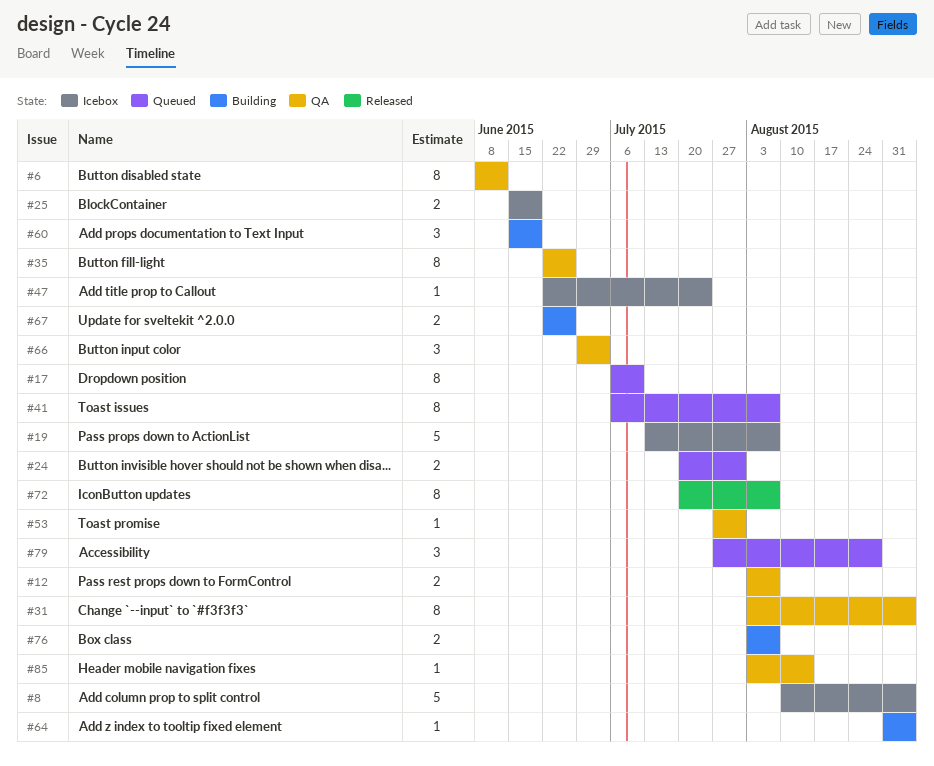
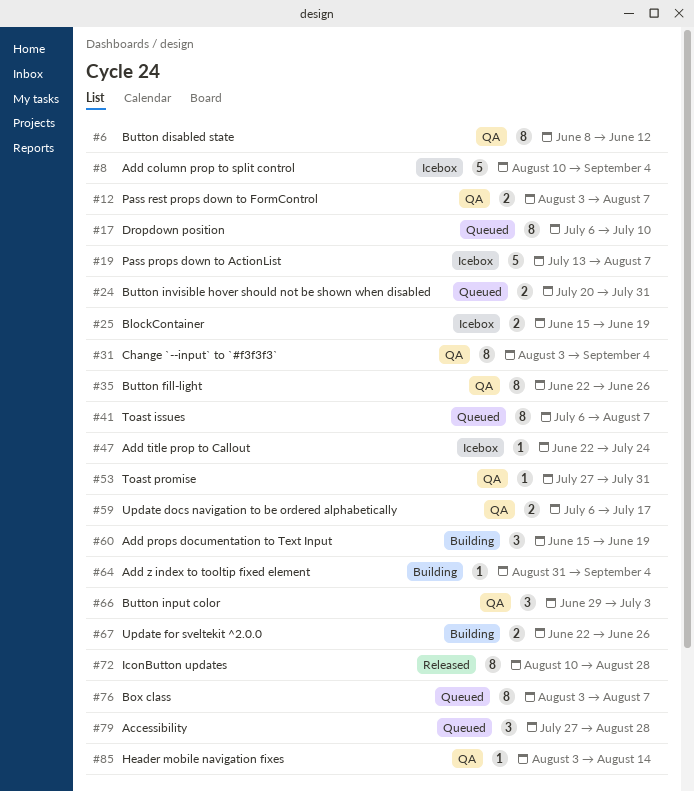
#59: none -> present
#72, start: Jul 20 -> Aug 10
#72, due: Aug 7 -> Aug 28
#76, status: Building -> Queued
#76, estimate: 2 -> 8

